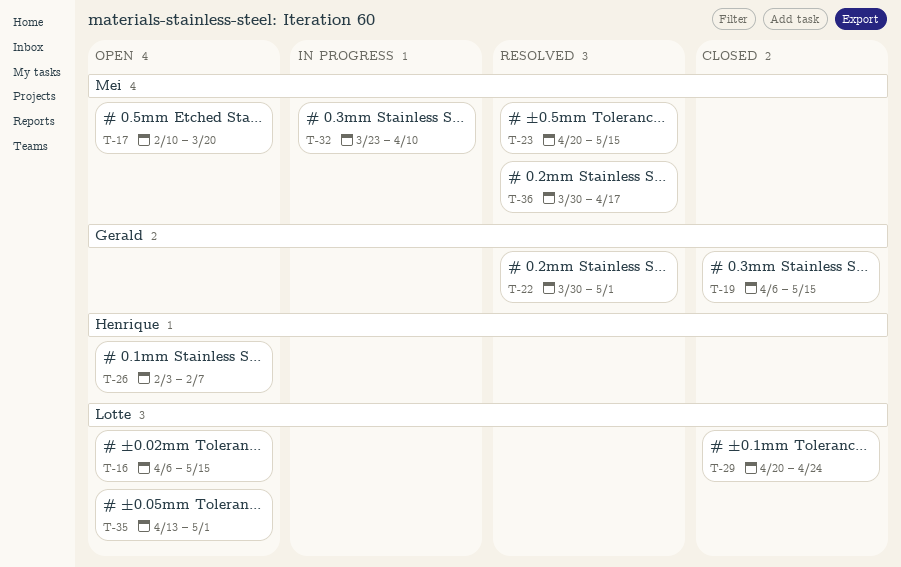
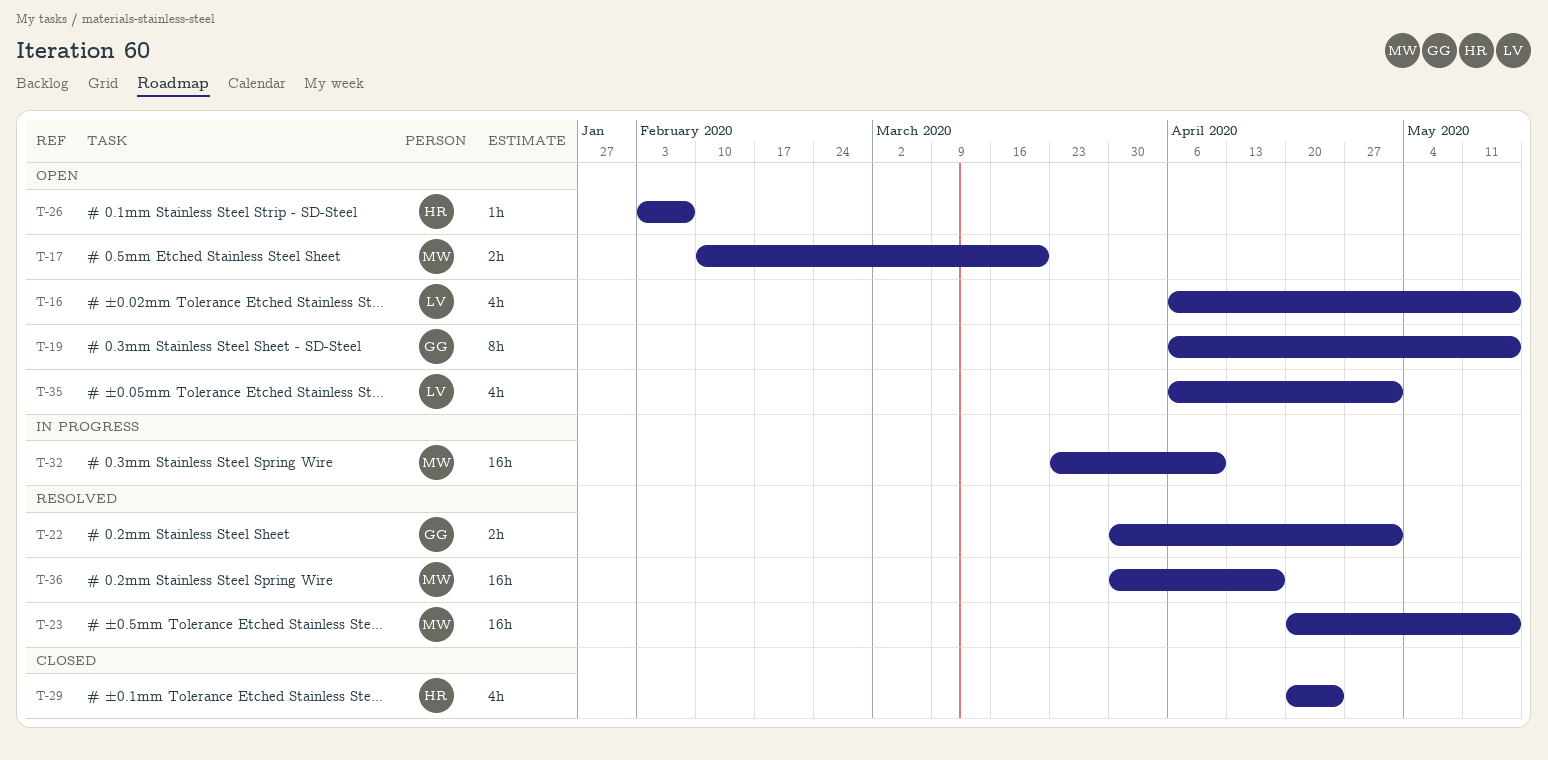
T-19, status: Closed -> Open
T-29, owner: Lotte -> Henrique
T-35, start: Apr 13 -> Apr 6

